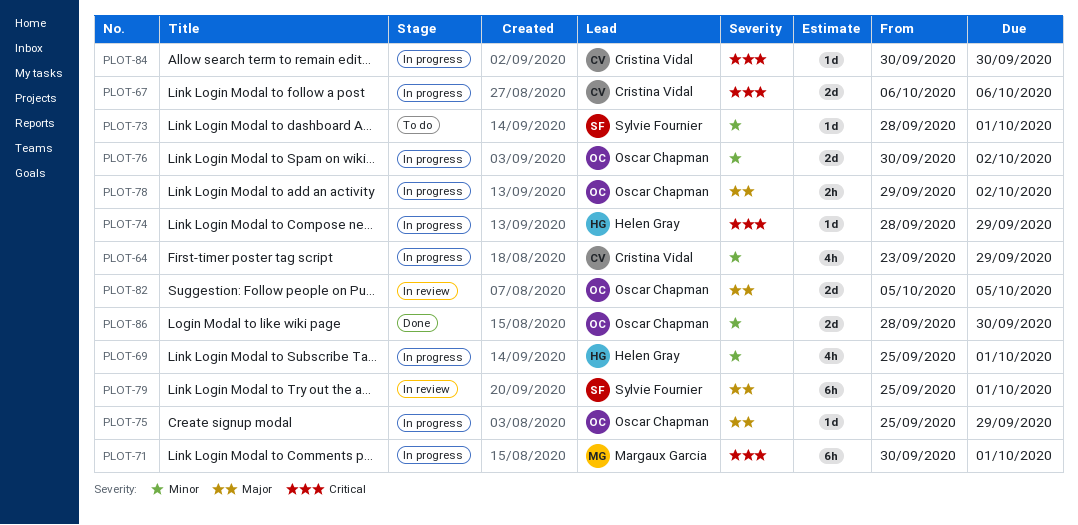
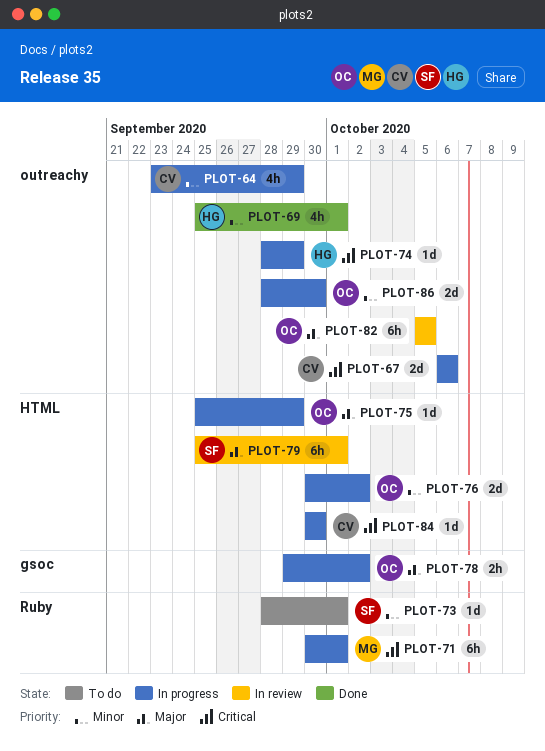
PLOT-69, status: In progress -> Done
PLOT-82, estimate: 2d -> 6h
PLOT-86, status: Done -> In progress

